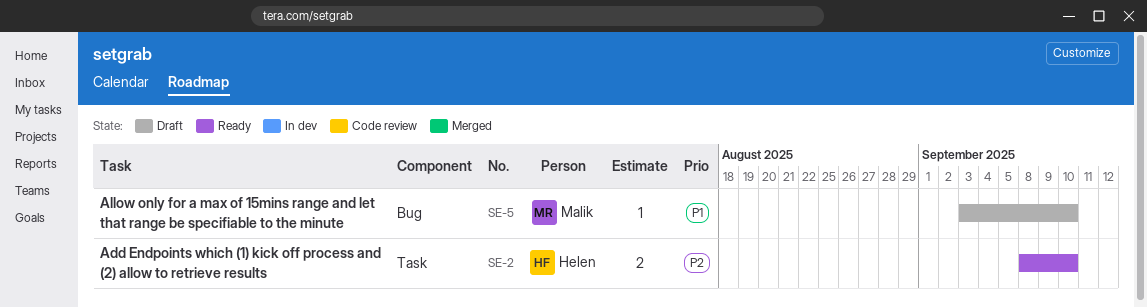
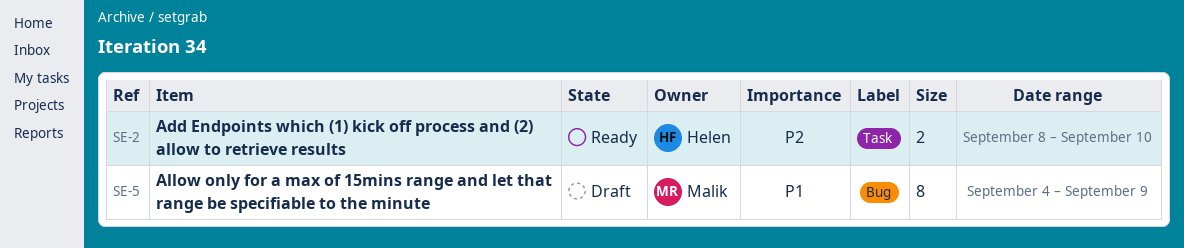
SE-5, estimate: 1 -> 8
SE-5, start: Sep 3 -> Sep 4
SE-5, due: Sep 10 -> Sep 9

